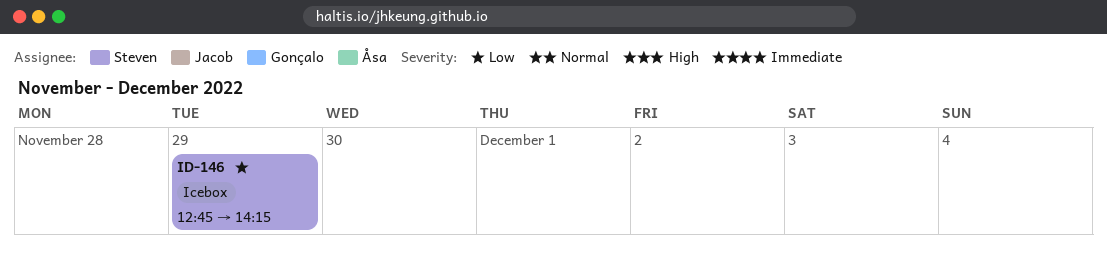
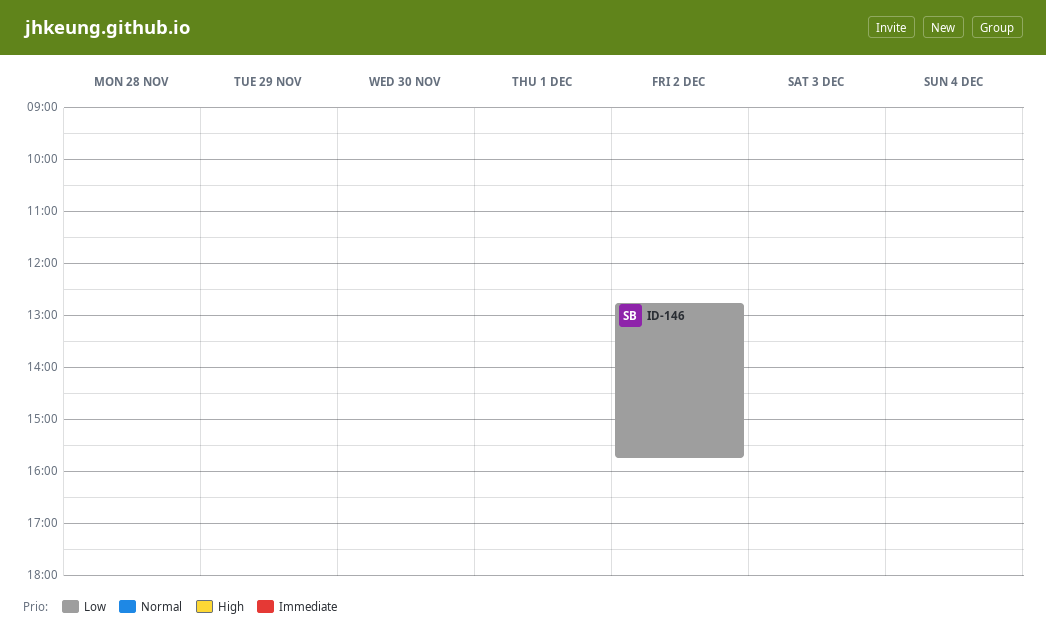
ID-146, day: Nov 29 -> Dec 2
ID-146, ends: 14:15 -> 15:45

